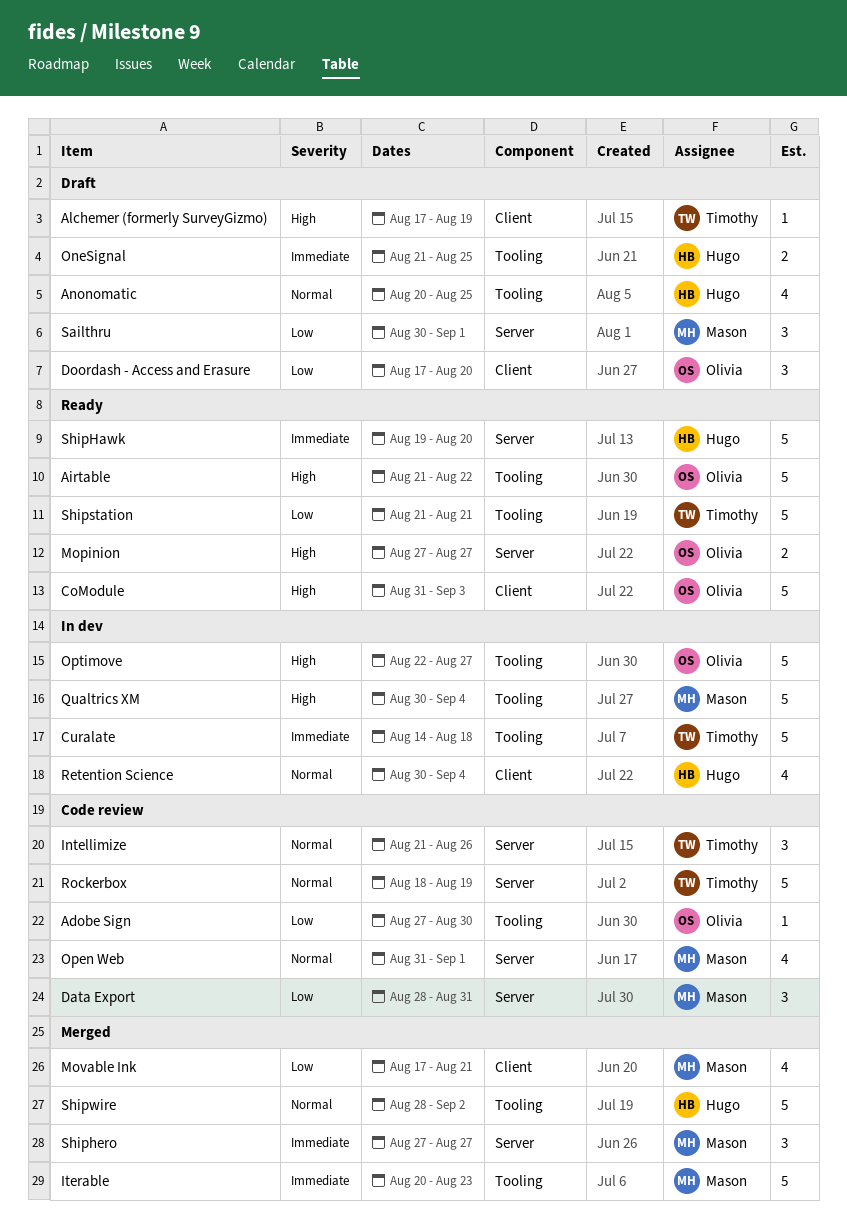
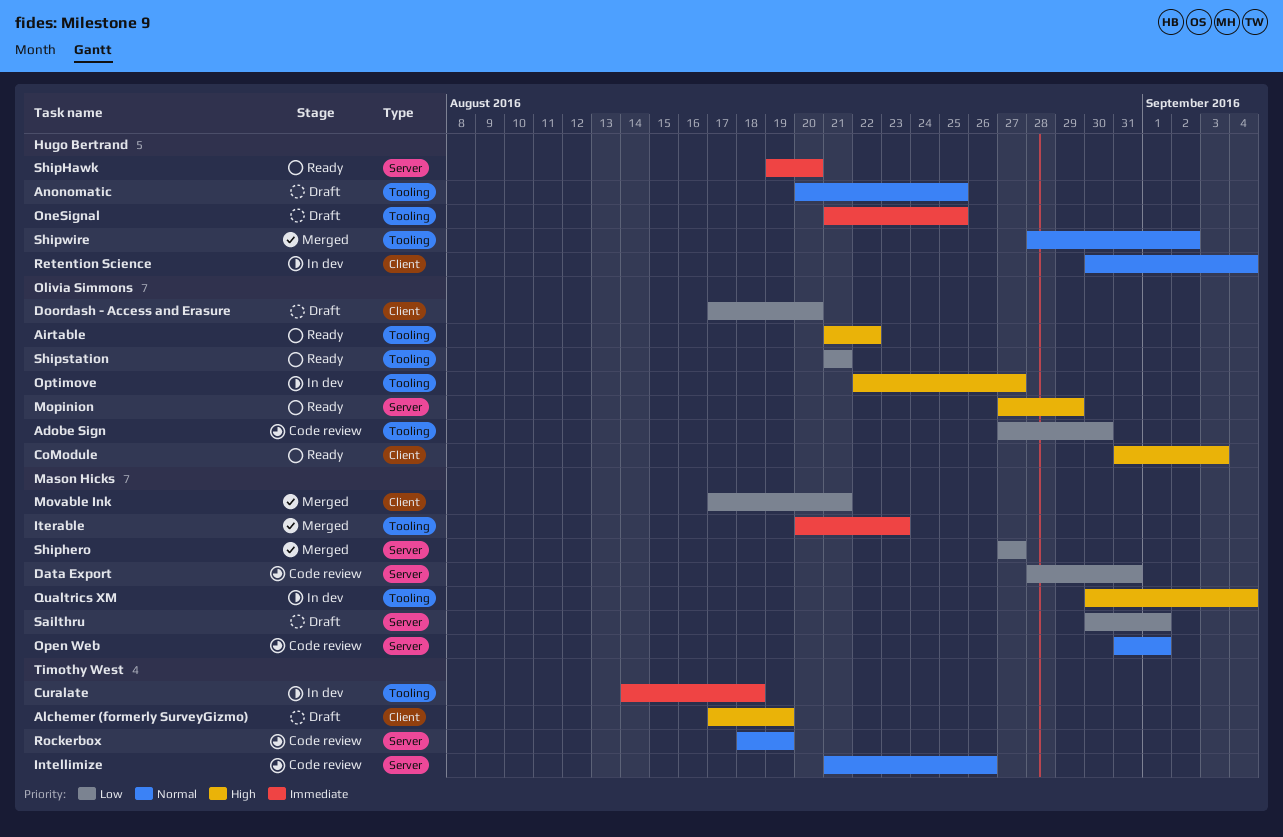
Mopinion, due: Aug 27 -> Aug 29
Shiphero, priority: Immediate -> Low
Shipstation, owner: Timothy West -> Olivia Simmons

